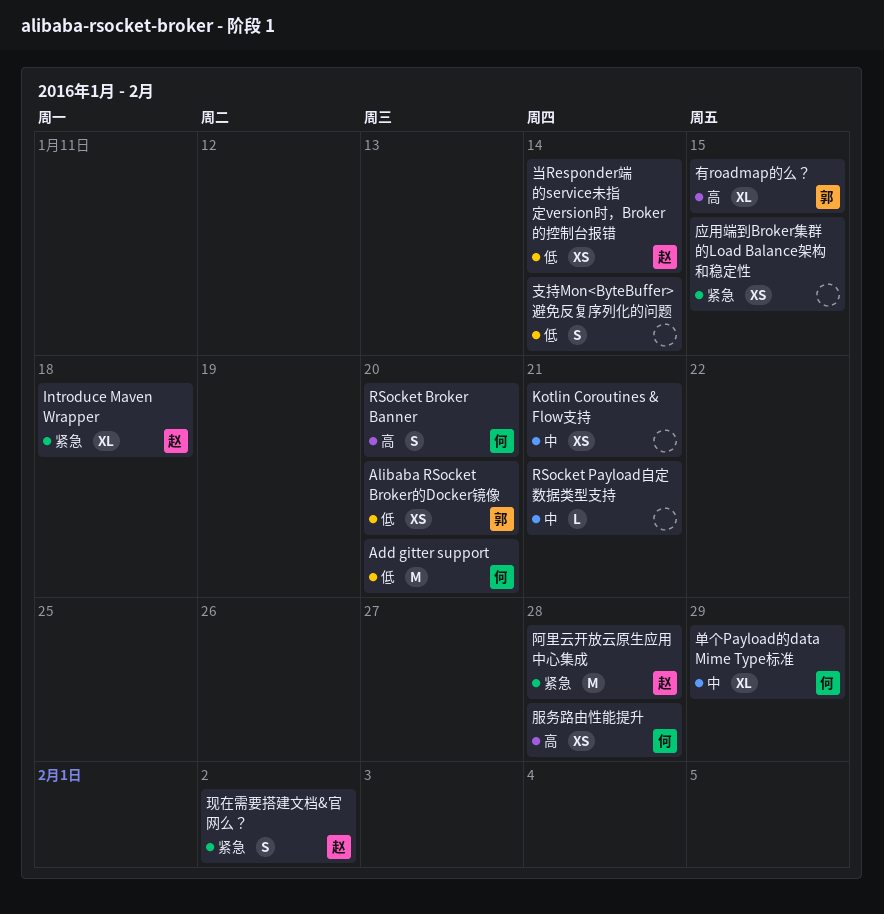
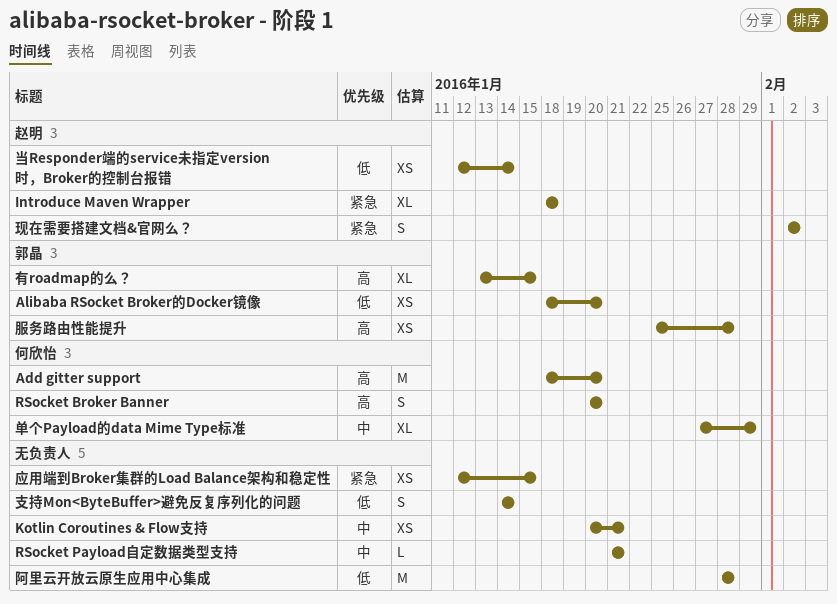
Add gitter support, priority: 低 -> 高
服务路由性能提升, owner: 何欣怡 -> 郭晶
阿里云开放云原生应用中心集成, owner: 赵明 -> none
阿里云开放云原生应用中心集成, priority: 紧急 -> 低

